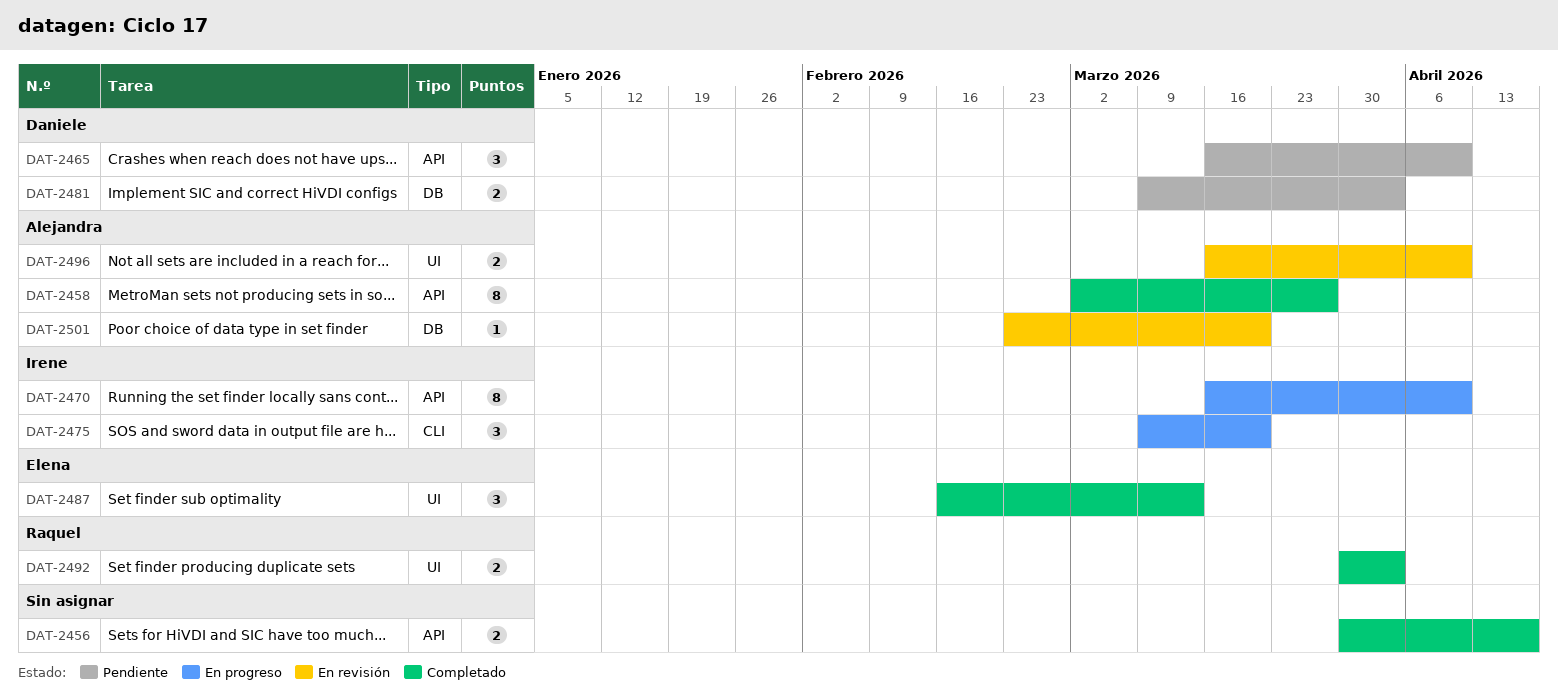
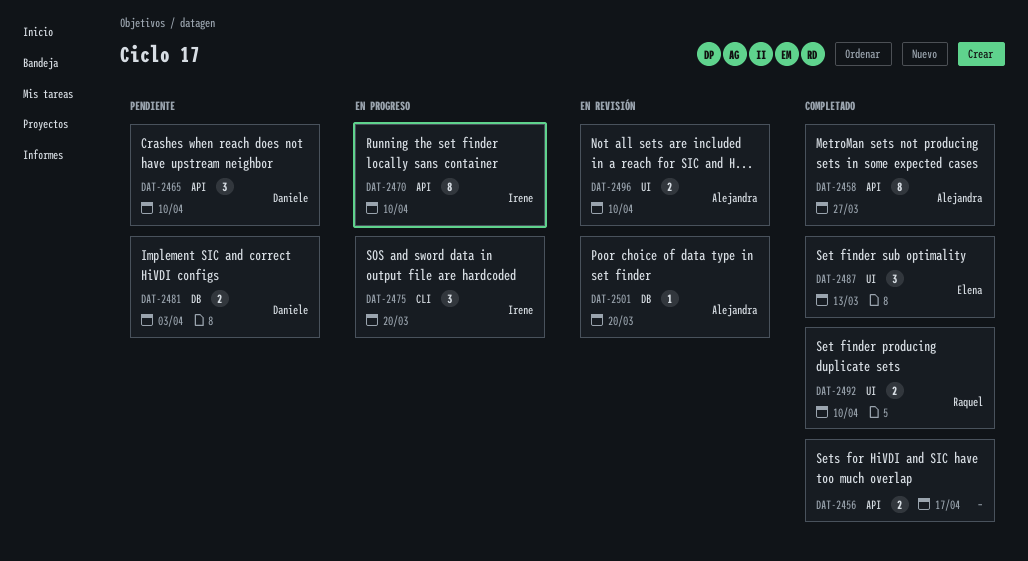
DAT-2492, due: Apr 3 -> Apr 10

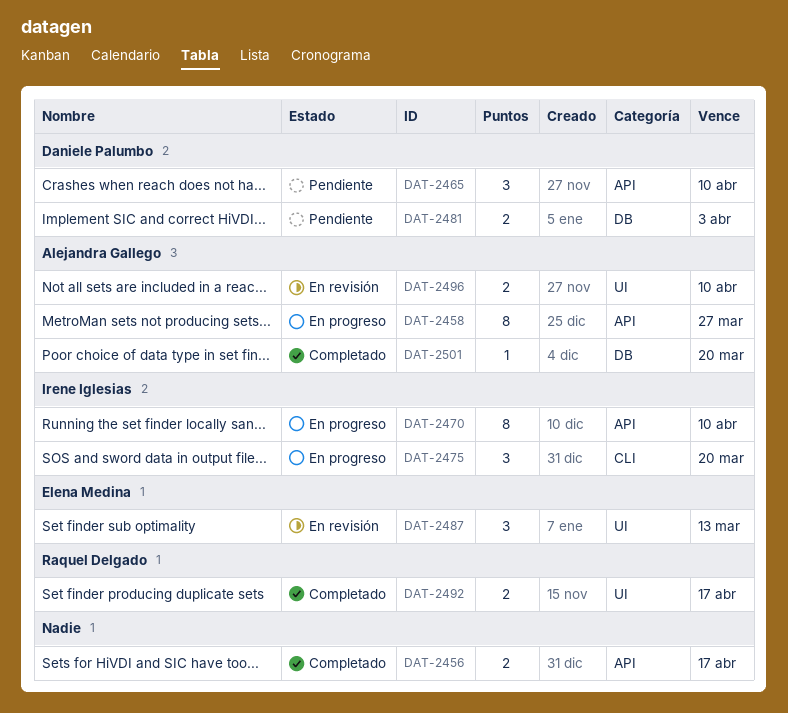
DAT-2458, status: Completado -> En progreso
DAT-2487, status: Completado -> En revisión
DAT-2492, due: Apr 10 -> Apr 17
DAT-2501, status: En revisión -> Completado

